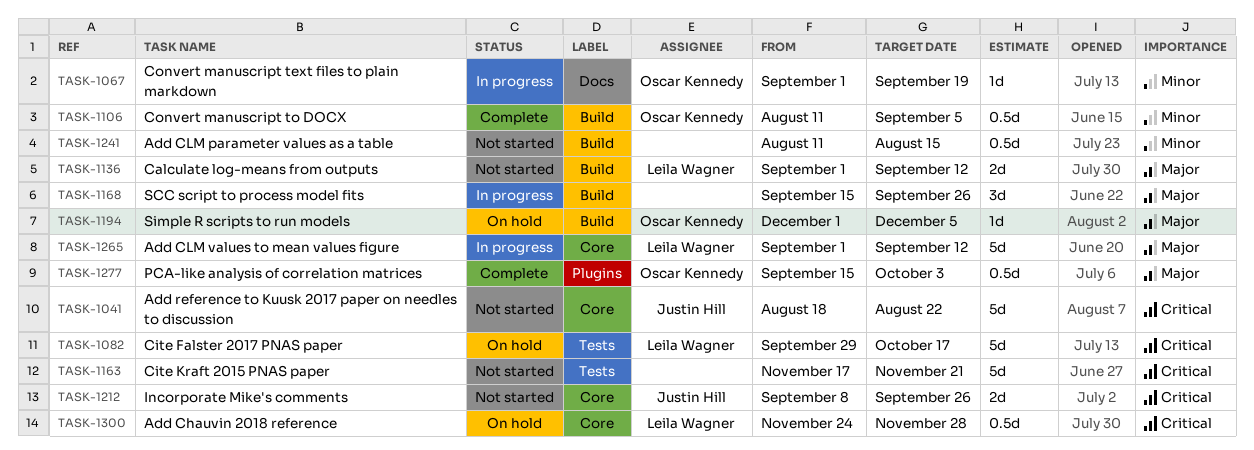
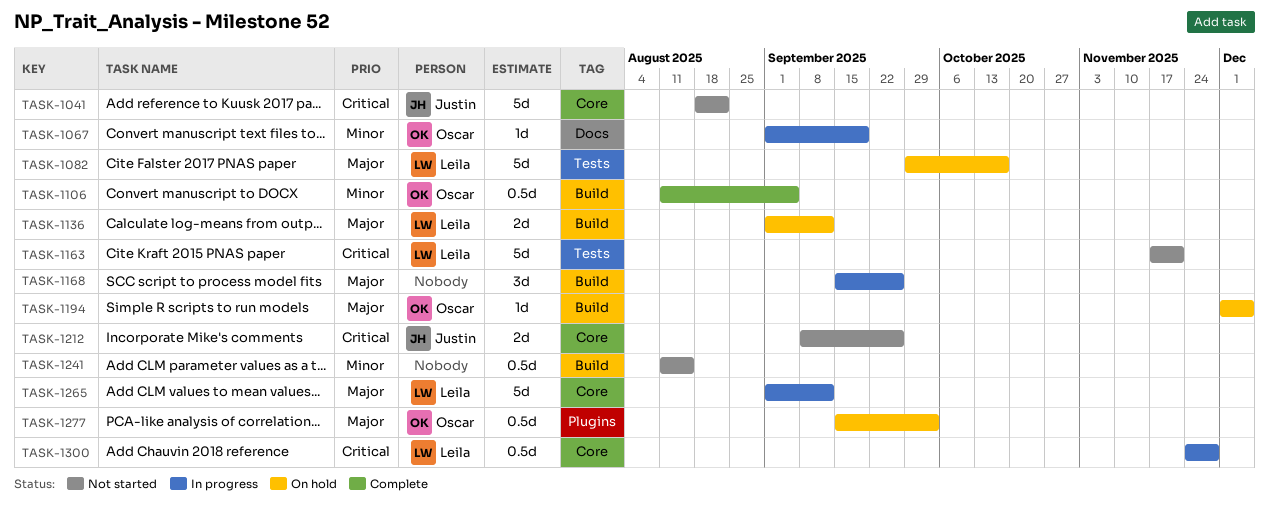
TASK-1082, priority: Critical -> Major
TASK-1136, status: Not started -> On hold
TASK-1163, owner: none -> Leila Wagner
TASK-1277, status: Complete -> On hold
TASK-1300, status: On hold -> In progress

